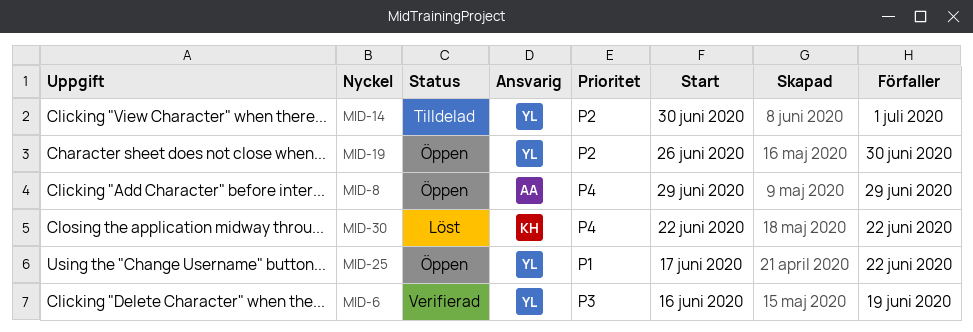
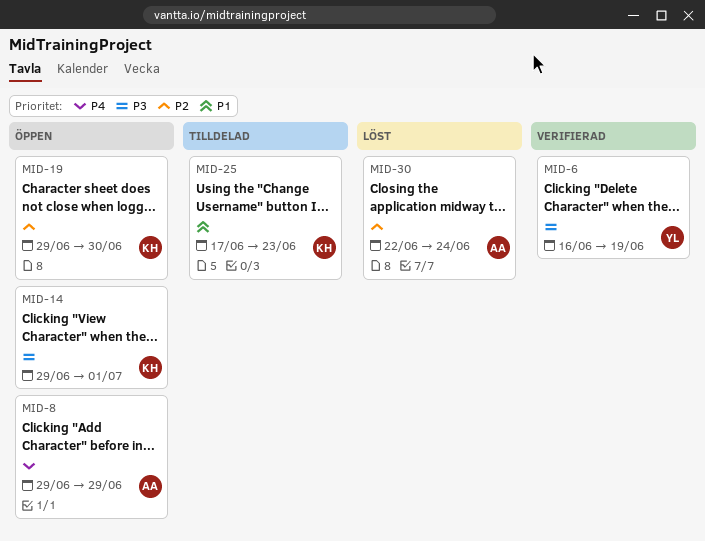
MID-14, status: Tilldelad -> Öppen
MID-14, owner: YL -> KH
MID-14, priority: P2 -> P3
MID-14, start: Jun 30 -> Jun 29
MID-19, owner: YL -> KH
MID-19, start: Jun 26 -> Jun 29
MID-25, status: Öppen -> Tilldelad
MID-25, owner: YL -> KH
MID-25, due: Jun 22 -> Jun 23
MID-30, owner: KH -> AA
MID-30, priority: P4 -> P2
MID-30, due: Jun 22 -> Jun 24

